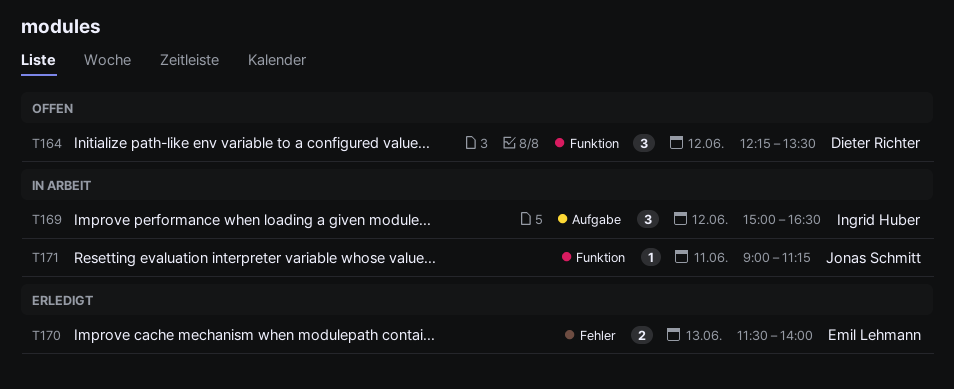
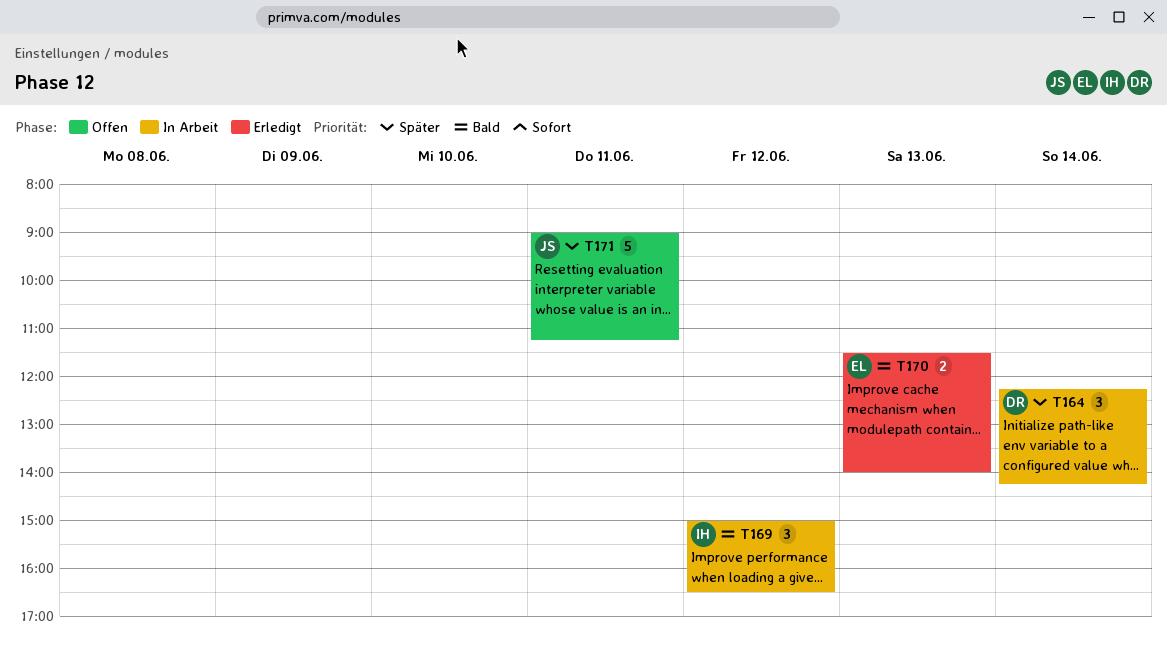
T164, status: Offen -> In Arbeit
T164, day: Jun 12 -> Jun 14
T164, ends: 13:30 -> 14:15
T171, status: In Arbeit -> Offen
T171, estimate: 1 -> 5

